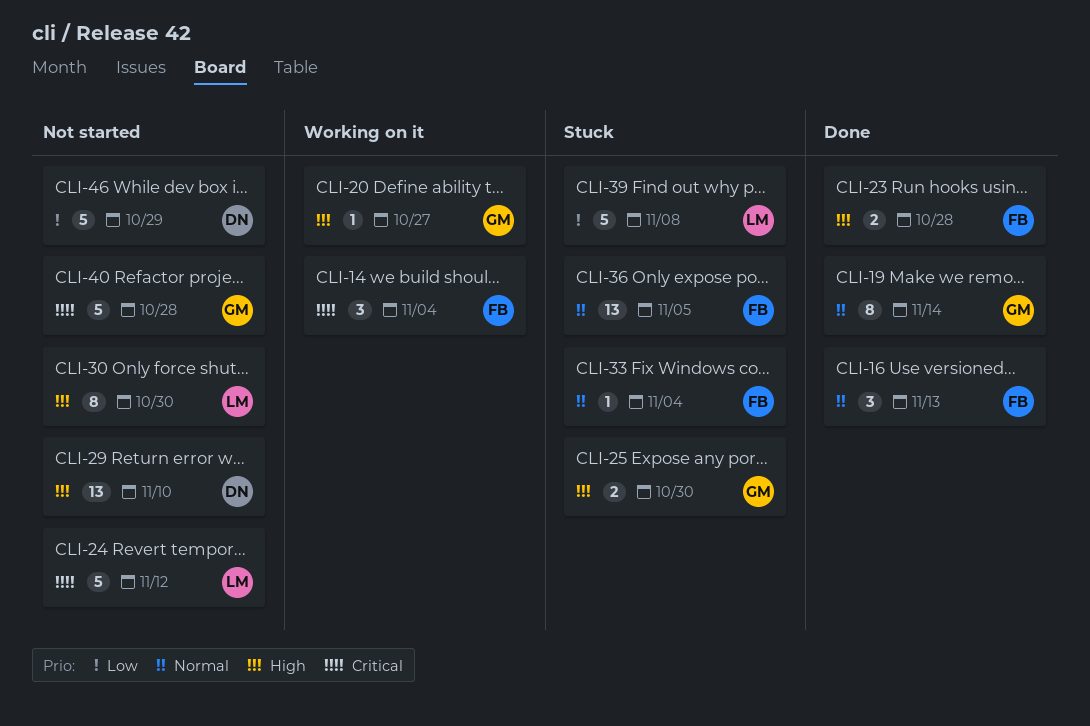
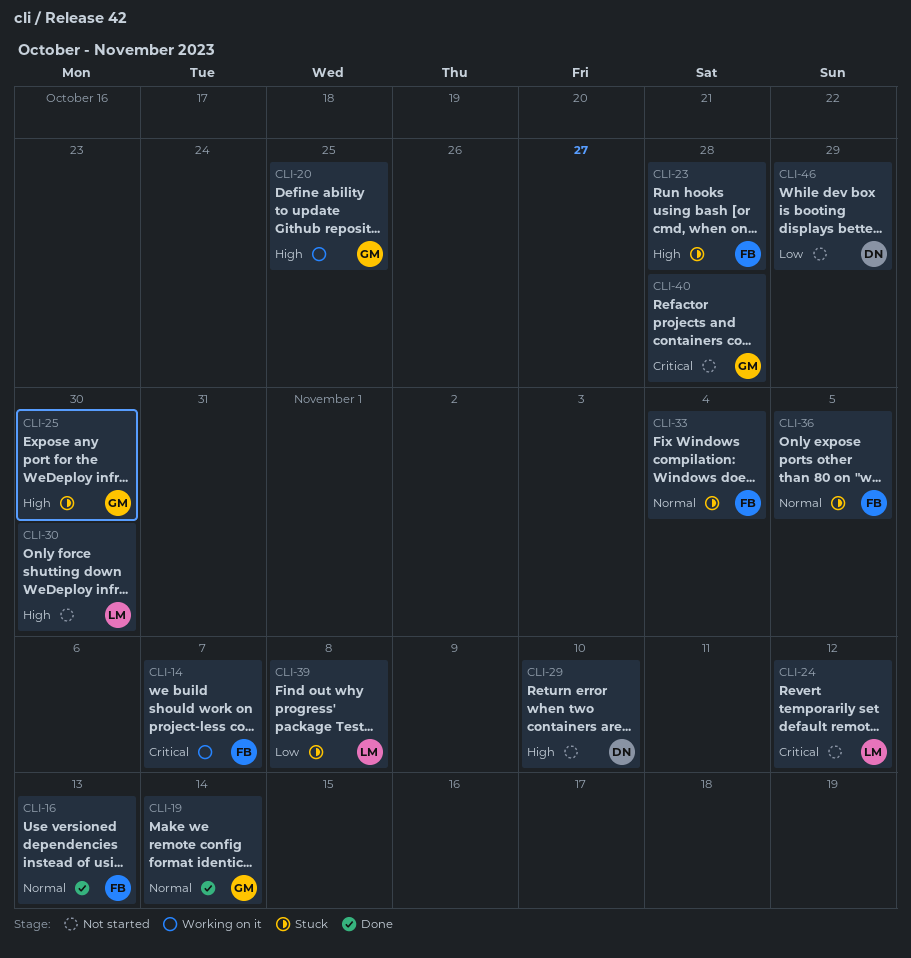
CLI-14, due: Nov 4 -> Nov 7
CLI-20, due: Oct 27 -> Oct 25
CLI-23, status: Done -> Stuck

